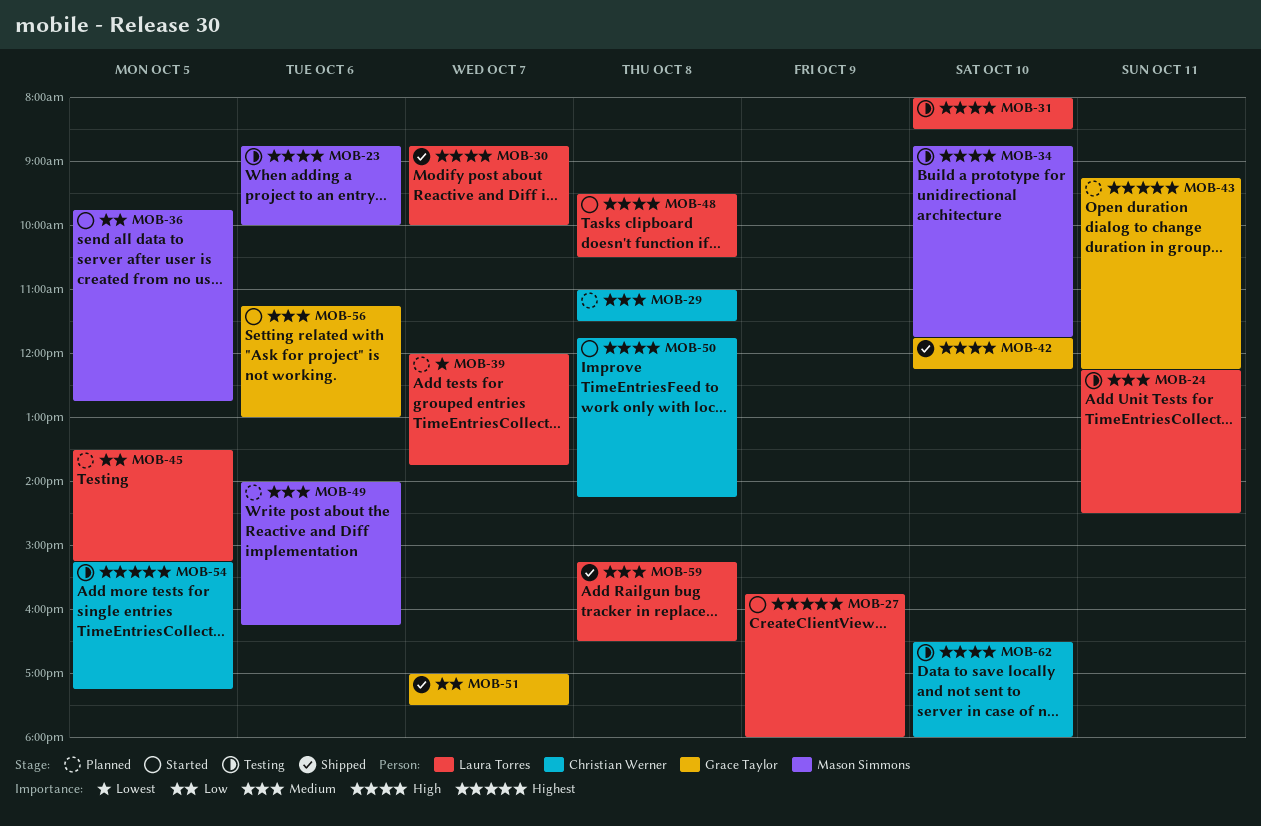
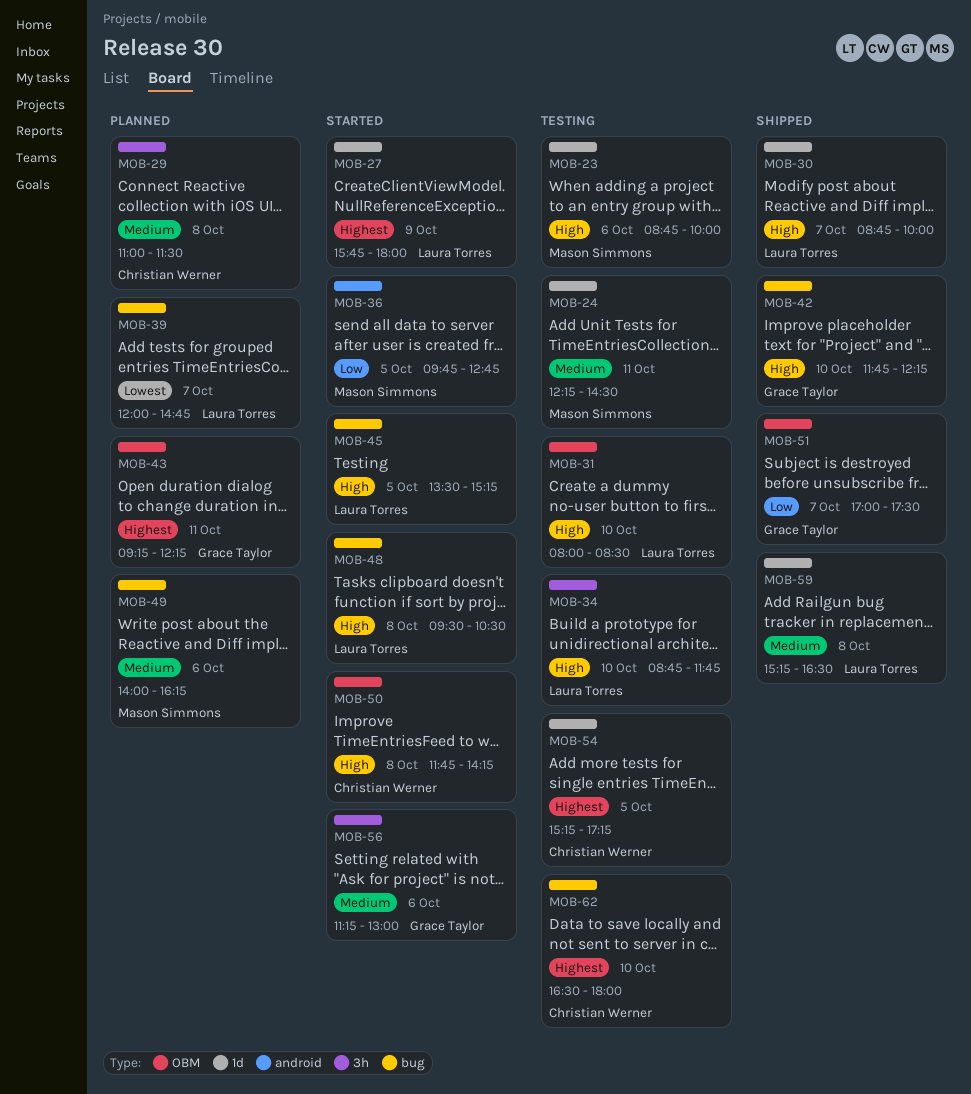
MOB-24, owner: Laura Torres -> Mason Simmons
MOB-34, owner: Mason Simmons -> Laura Torres
MOB-39, ends: 13:45 -> 14:45
MOB-45, status: Planned -> Started
MOB-45, priority: Low -> High
MOB-62, priority: High -> Highest

